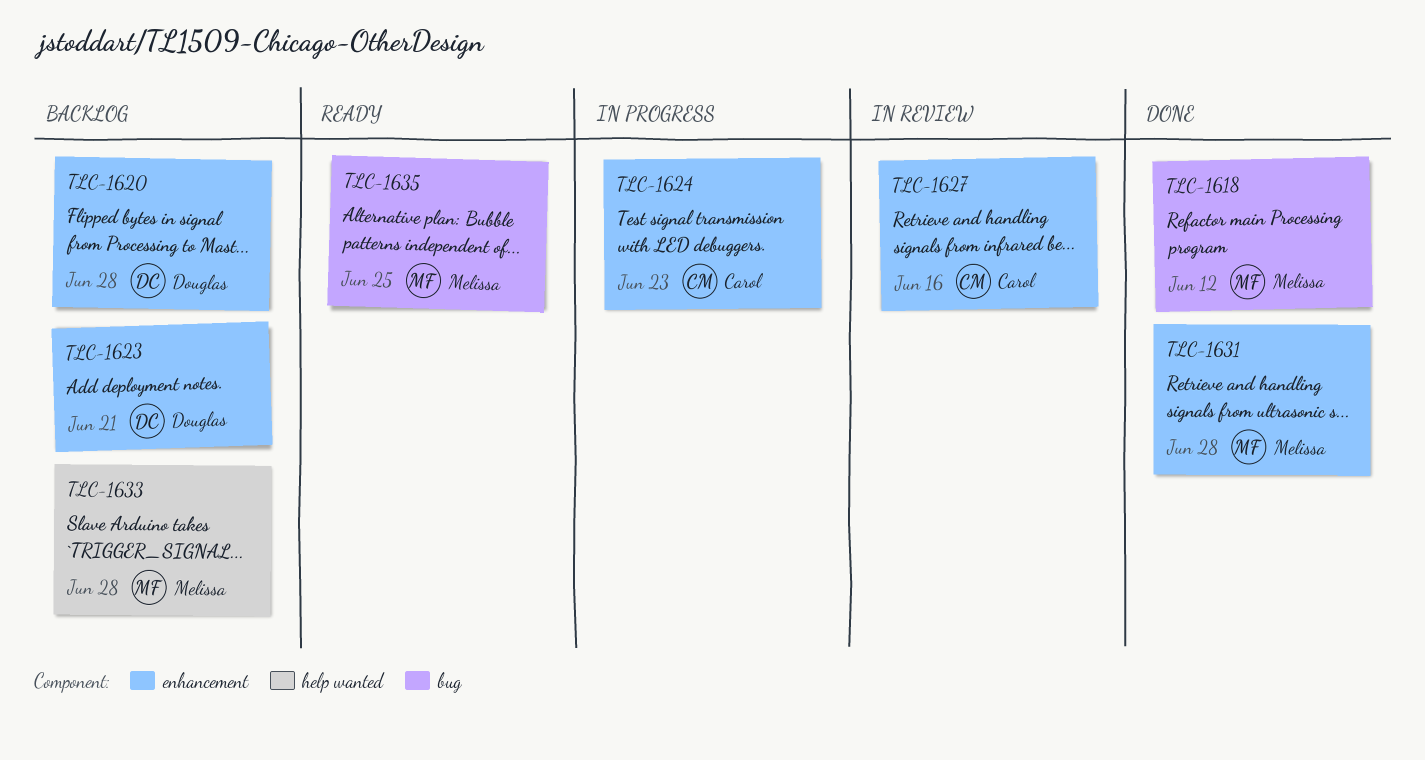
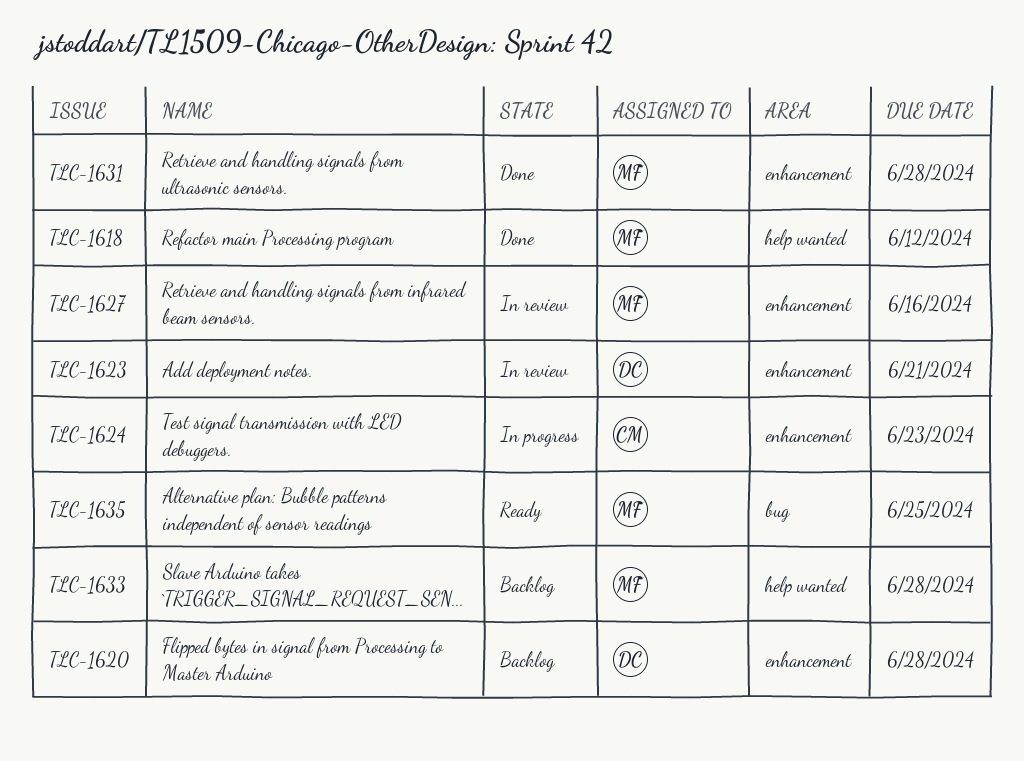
TLC-1618, label: bug -> help wanted
TLC-1623, status: Backlog -> In review
TLC-1627, owner: Carol -> Melissa

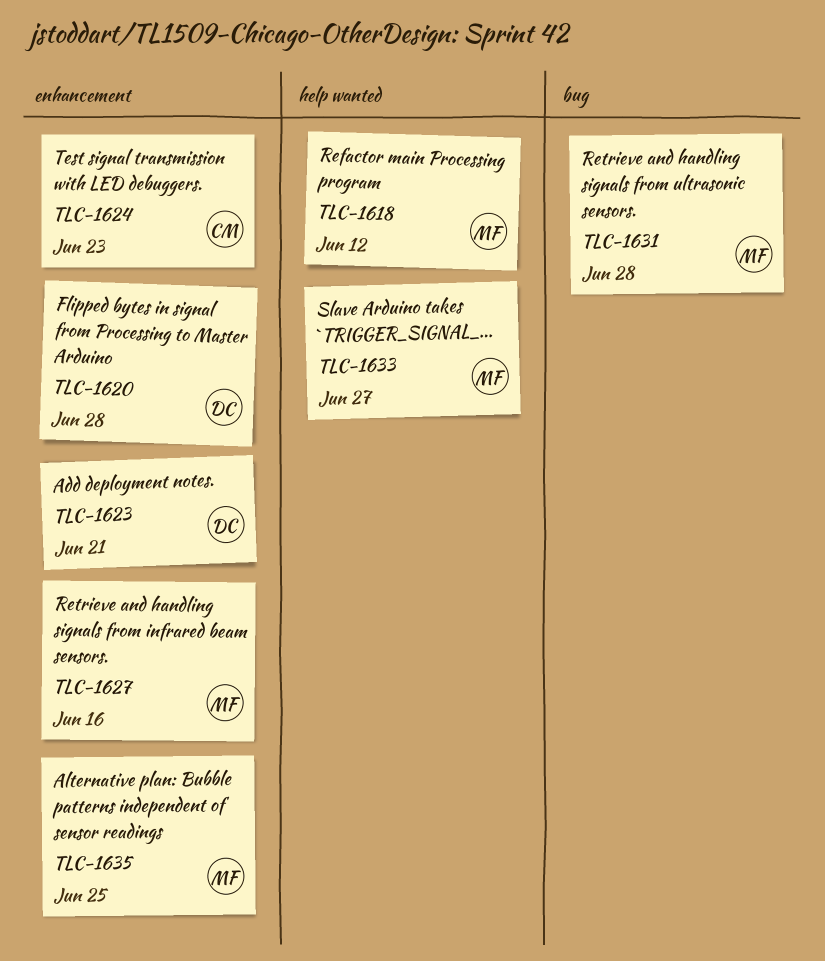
TLC-1631, label: enhancement -> bug
TLC-1633, due: Jun 28 -> Jun 27
TLC-1635, label: bug -> enhancement

